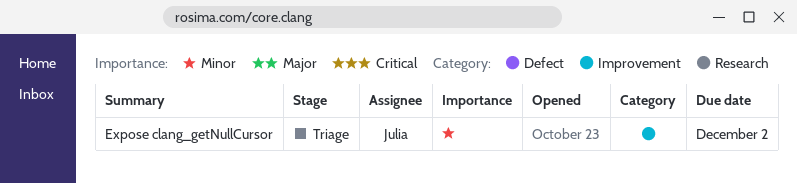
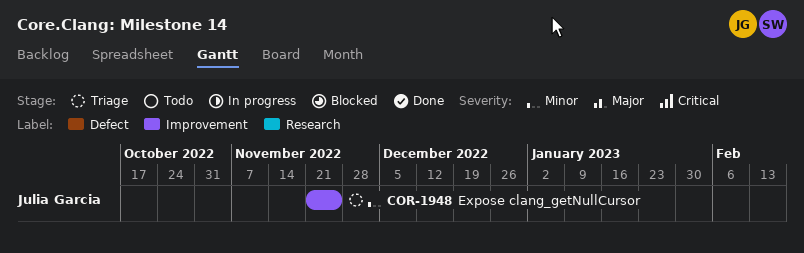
Expose clang_getNullCursor, due: Dec 2 -> Nov 25

